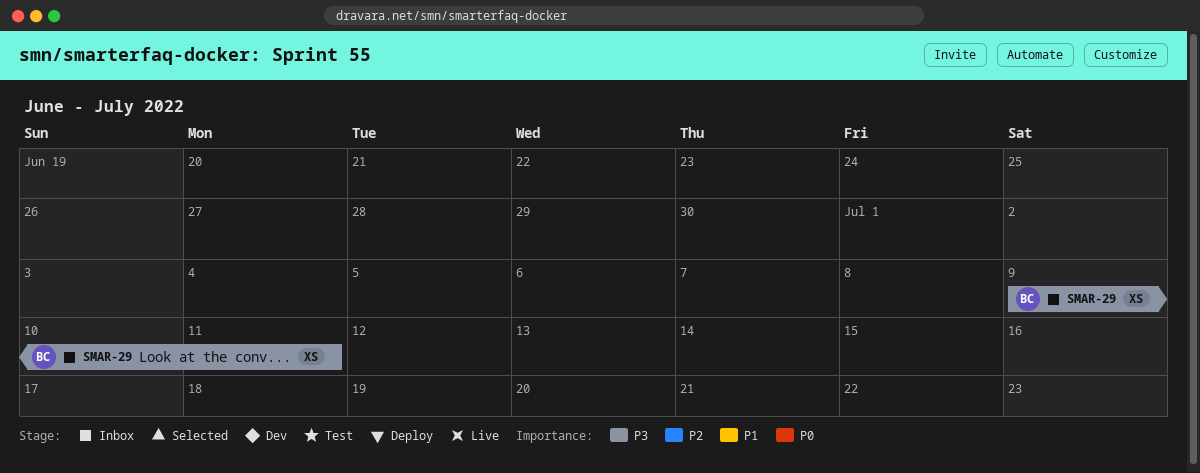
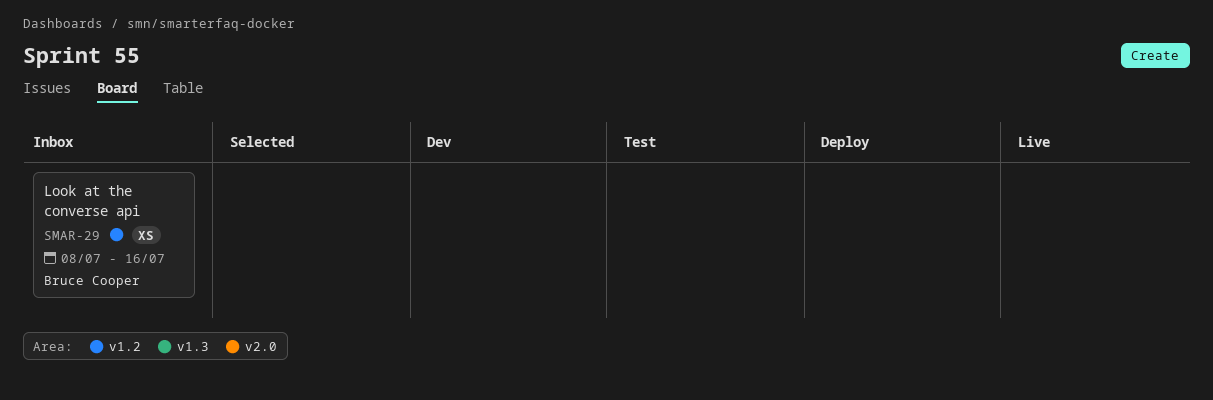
SMAR-29, start: Jul 9 -> Jul 8
SMAR-29, due: Jul 11 -> Jul 16

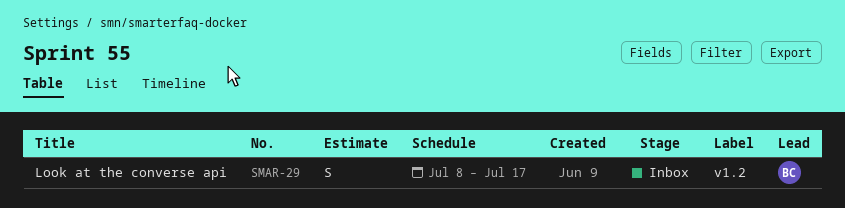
SMAR-29, estimate: XS -> S
SMAR-29, due: Jul 16 -> Jul 17

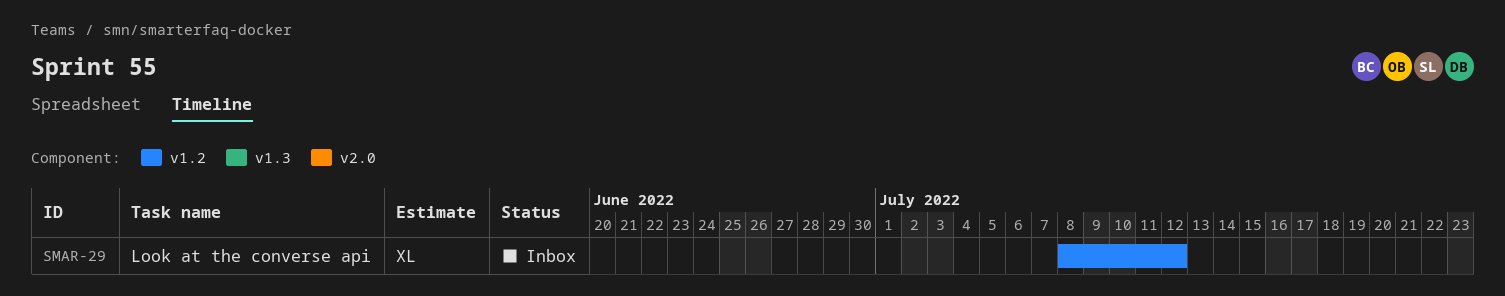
SMAR-29, estimate: S -> XL
SMAR-29, due: Jul 17 -> Jul 12

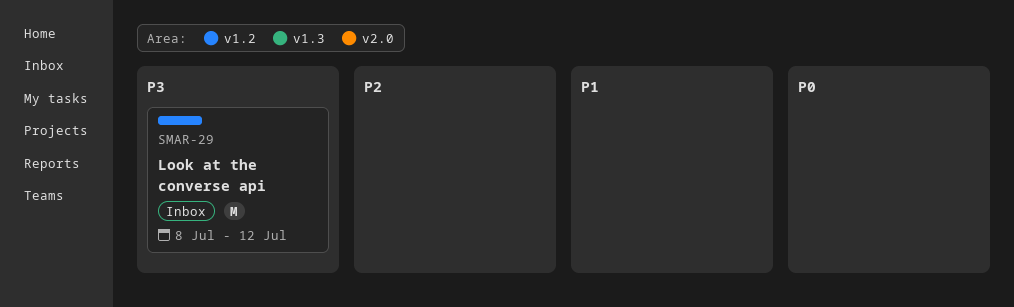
SMAR-29, estimate: XL -> M

